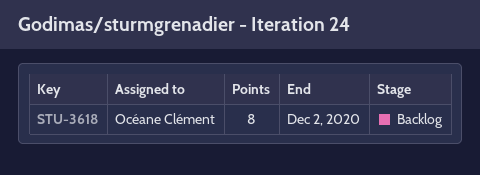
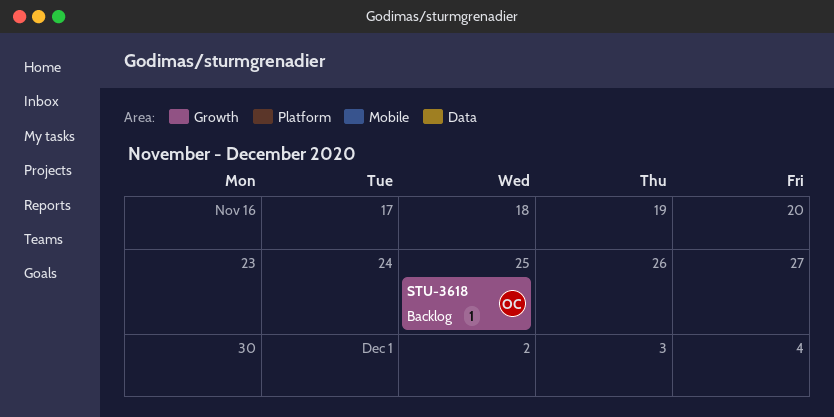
STU-3618, estimate: 8 -> 1
STU-3618, due: Dec 2 -> Nov 25

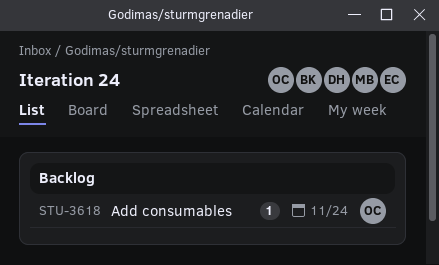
STU-3618, due: Nov 25 -> Nov 24

